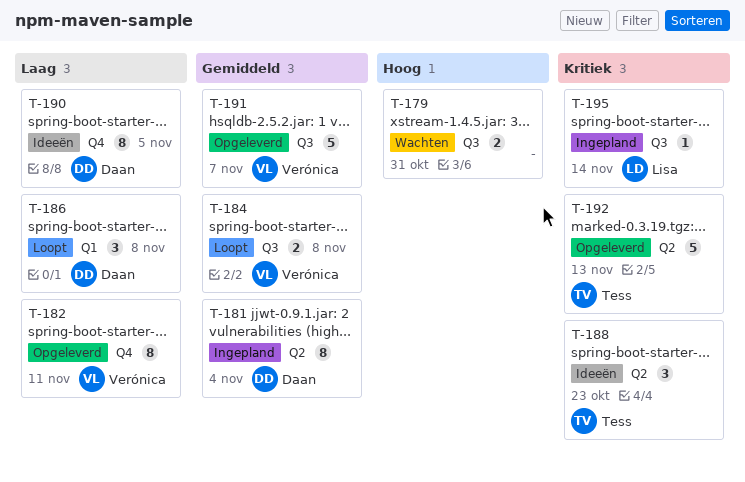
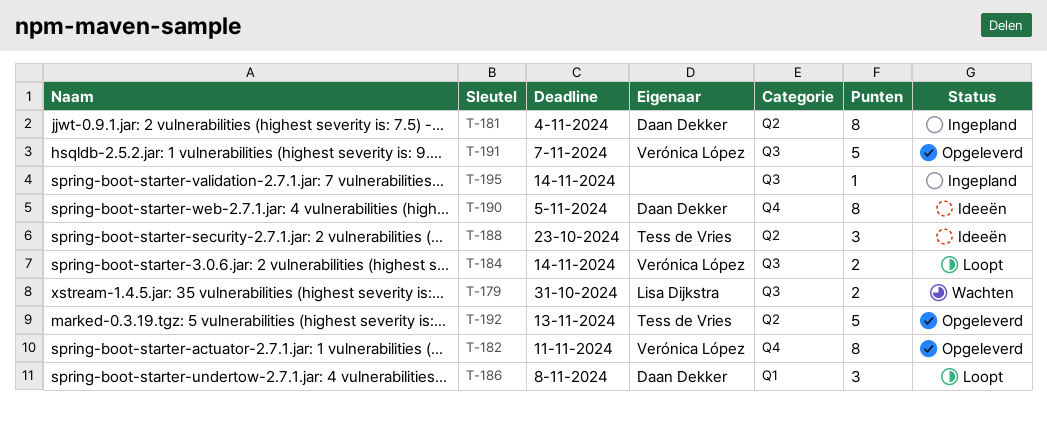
T-179, owner: none -> Lisa Dijkstra
T-184, due: Nov 8 -> Nov 14
T-195, owner: Lisa Dijkstra -> none

